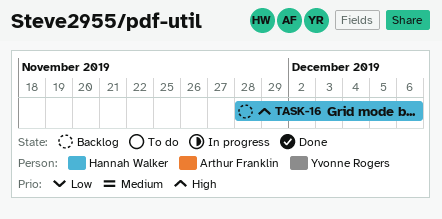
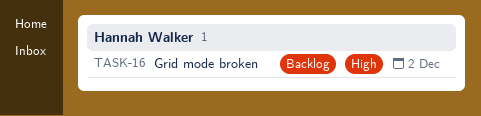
TASK-16, due: Dec 6 -> Dec 2

